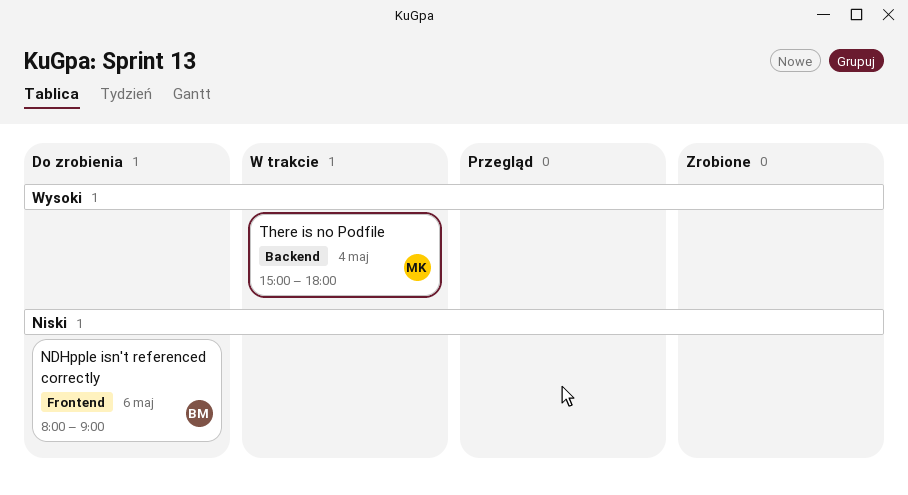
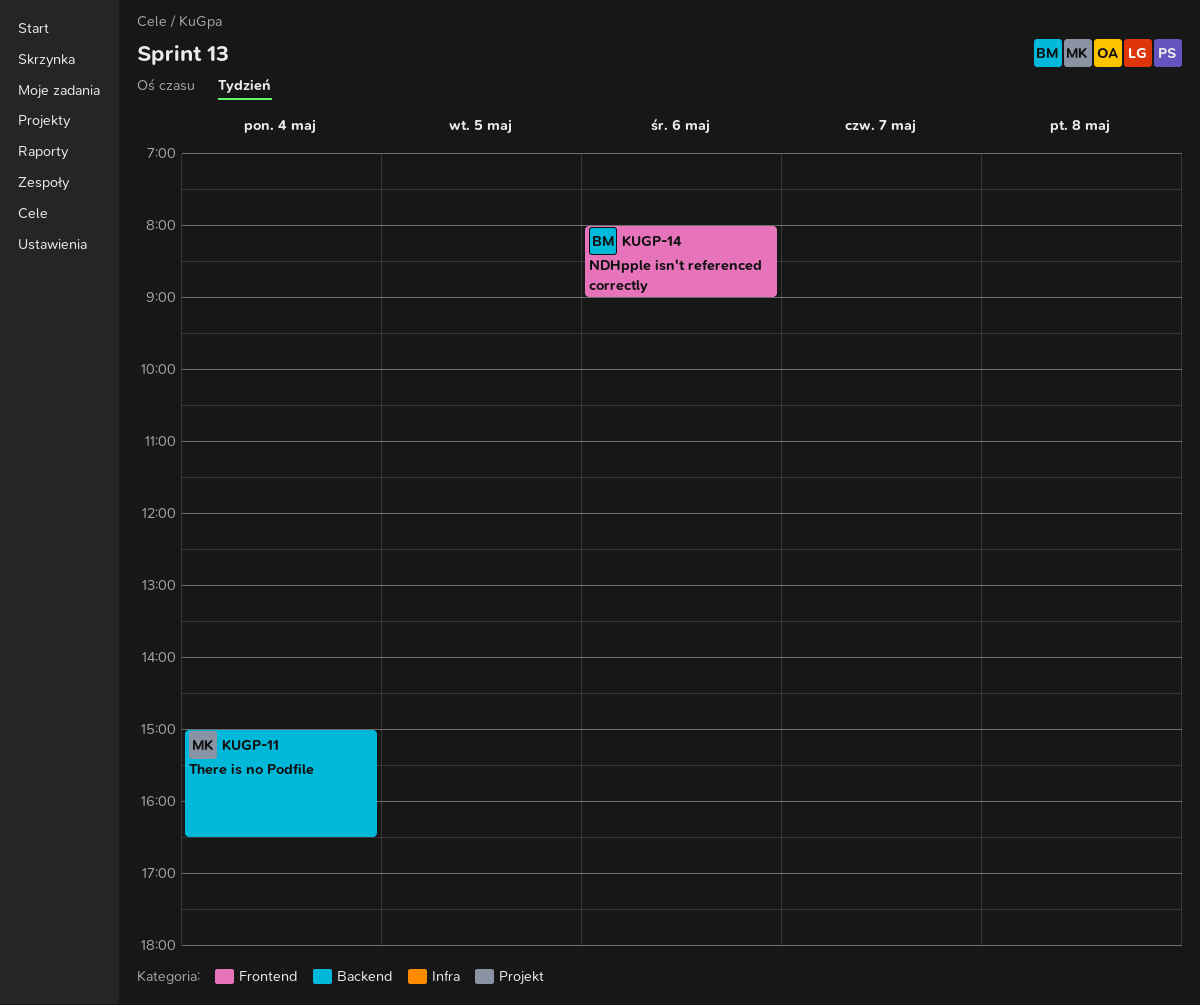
There is no Podfile, ends: 18:00 -> 16:30

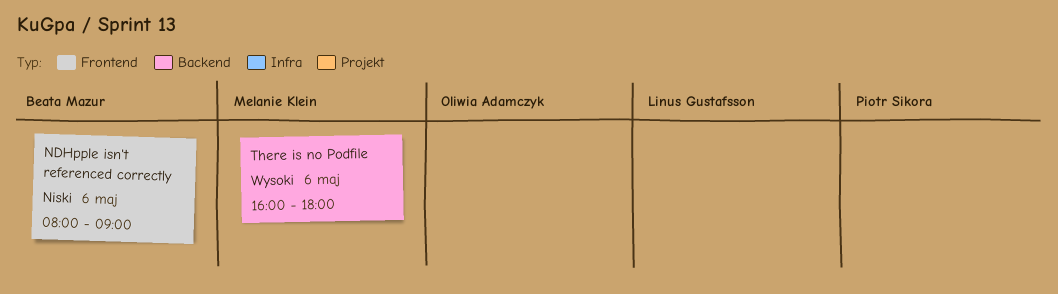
There is no Podfile, day: May 4 -> May 6
There is no Podfile, begins: 15:00 -> 16:00
There is no Podfile, ends: 16:30 -> 18:00

